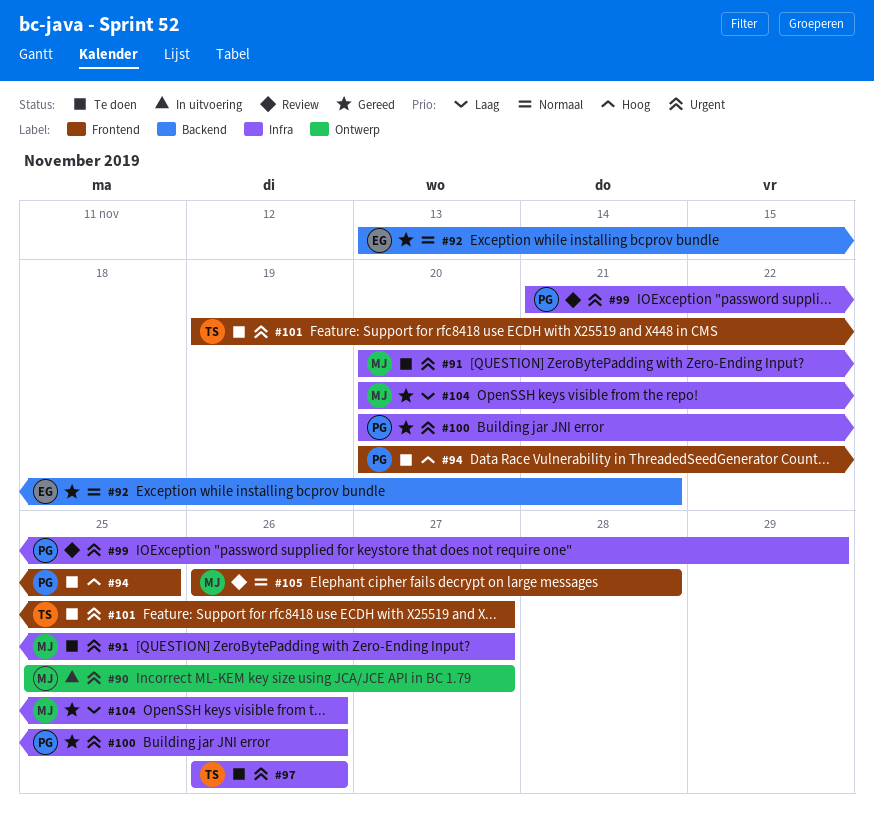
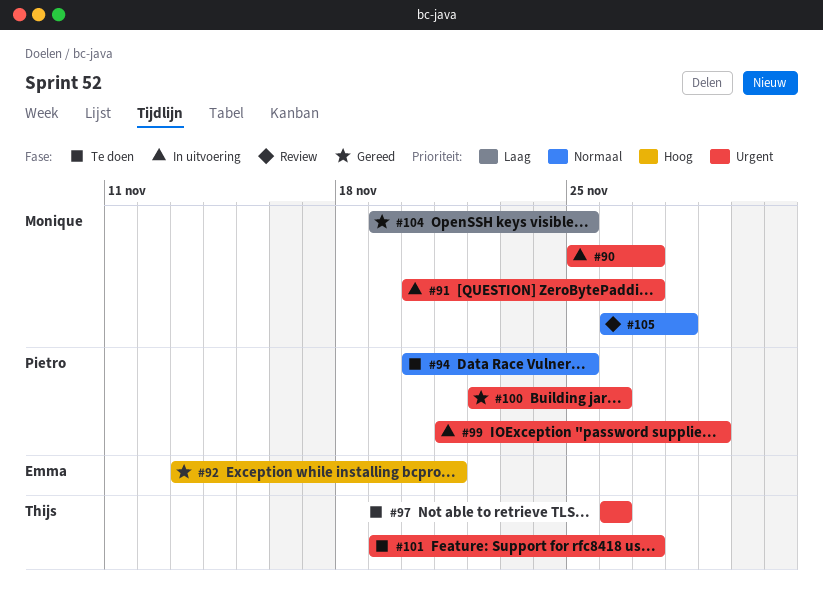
#91, status: Te doen -> In uitvoering
#92, priority: Normaal -> Hoog
#94, priority: Hoog -> Normaal
#99, status: Review -> In uitvoering
#100, start: Nov 20 -> Nov 22
#104, start: Nov 20 -> Nov 19
#104, due: Nov 26 -> Nov 25

